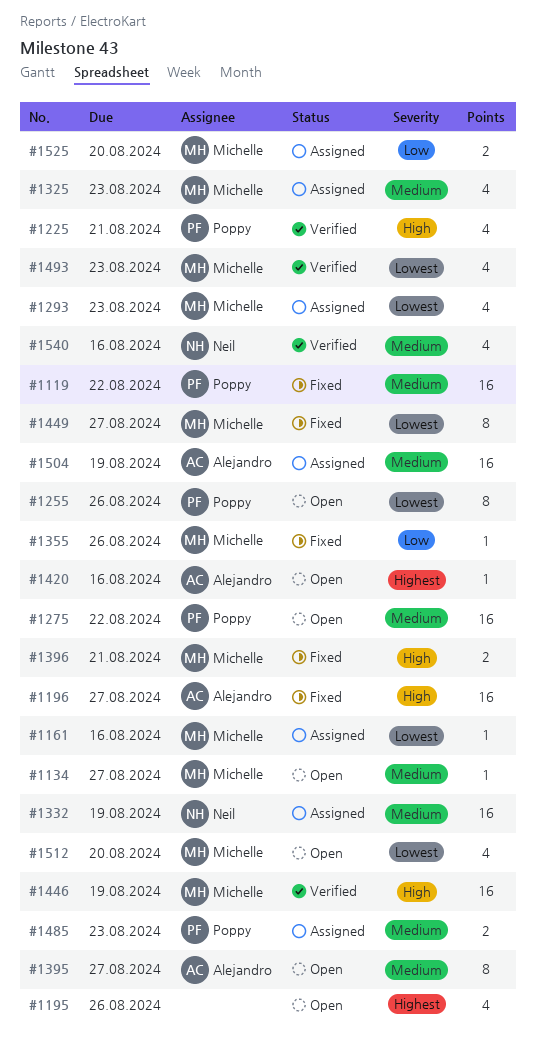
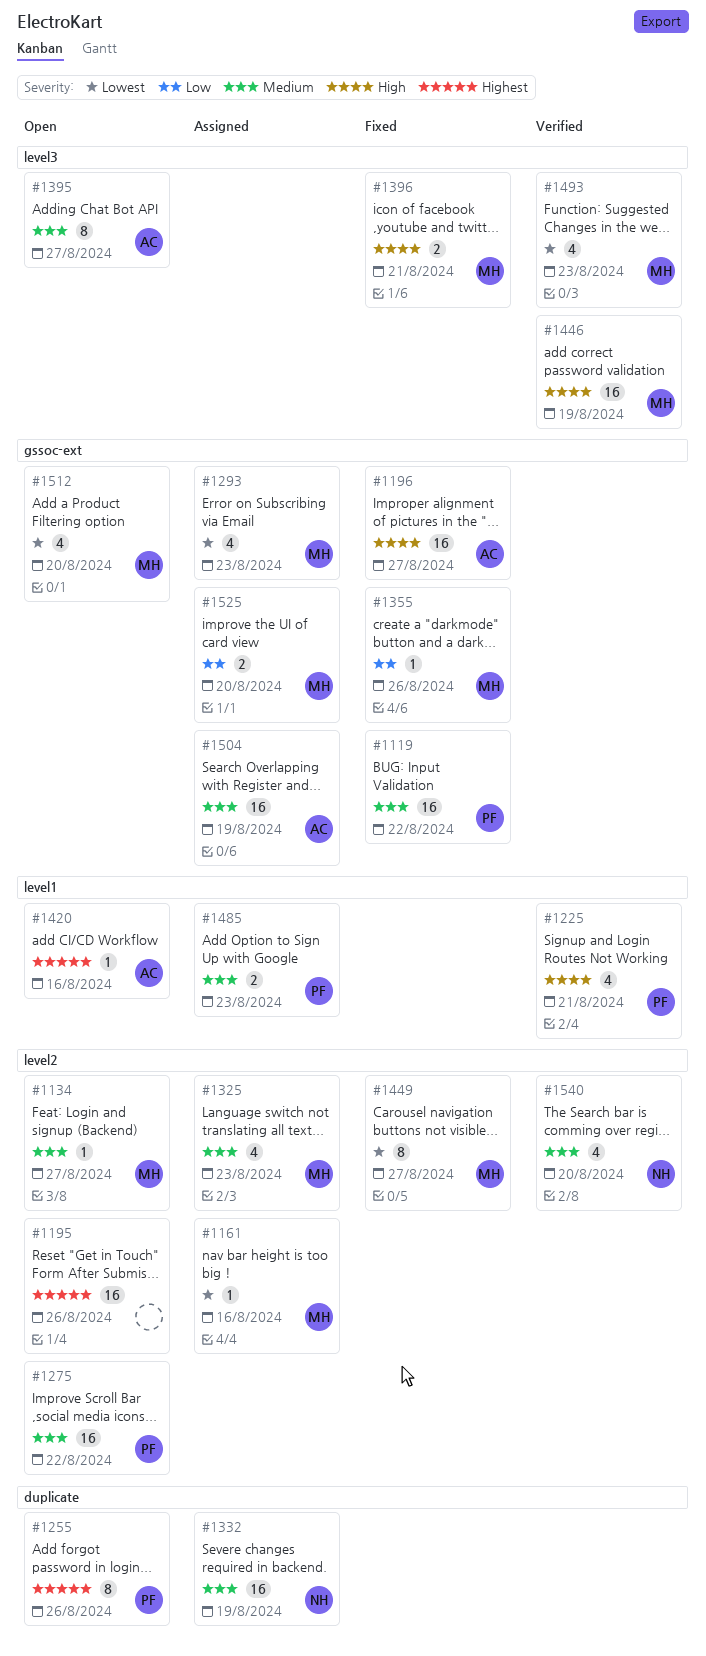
#1195, estimate: 4 -> 16
#1255, priority: Lowest -> Highest
#1540, due: Aug 16 -> Aug 20

